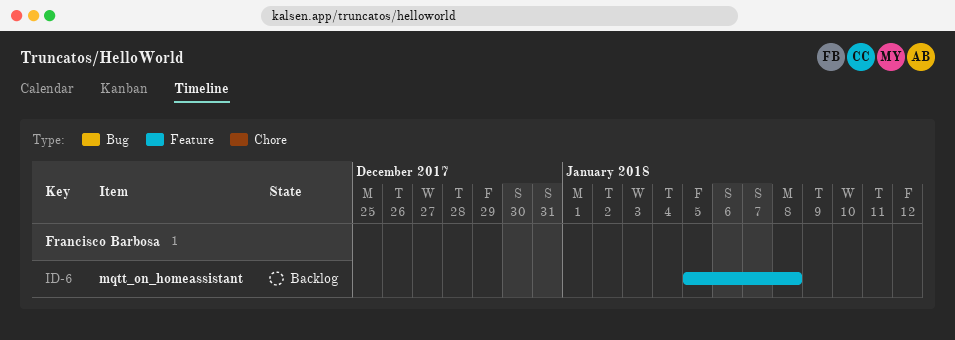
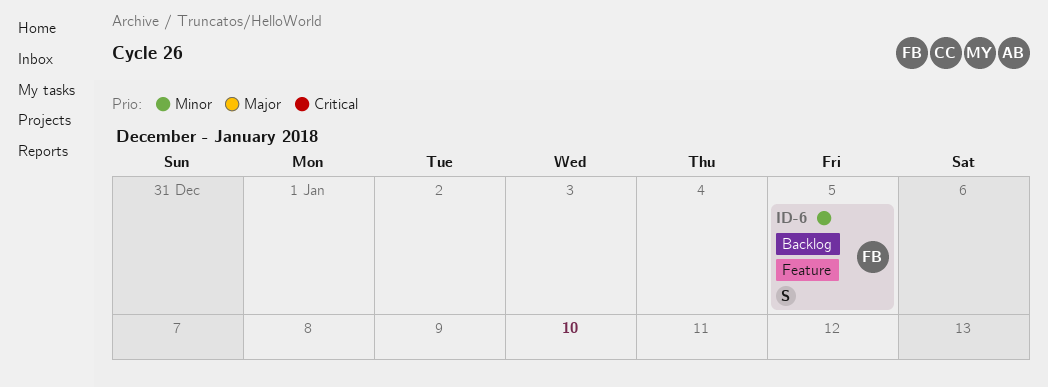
ID-6, due: Jan 8 -> Jan 5

